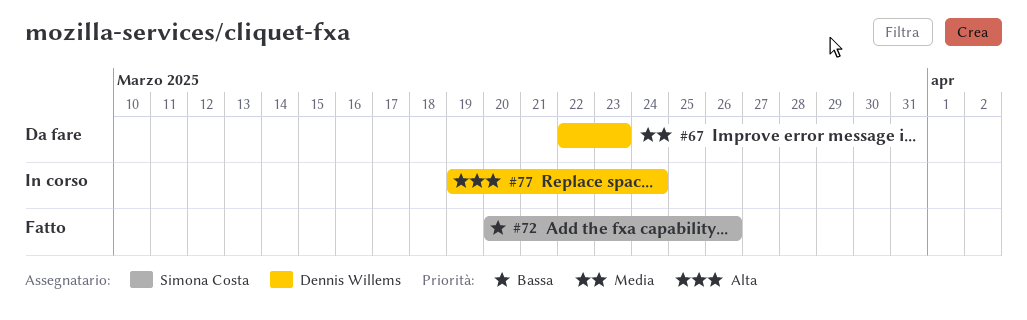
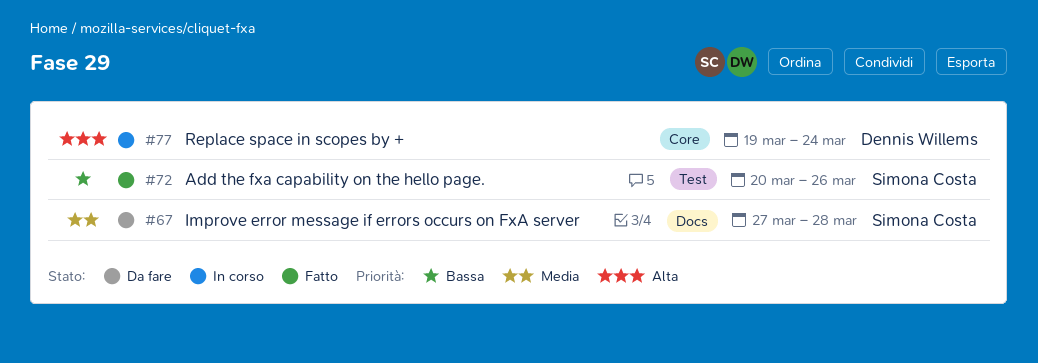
#67, owner: Dennis Willems -> Simona Costa
#67, start: Mar 22 -> Mar 27
#67, due: Mar 23 -> Mar 28

